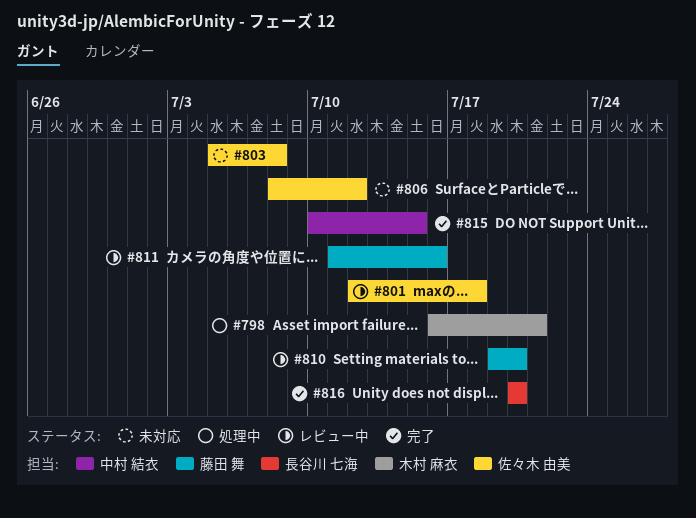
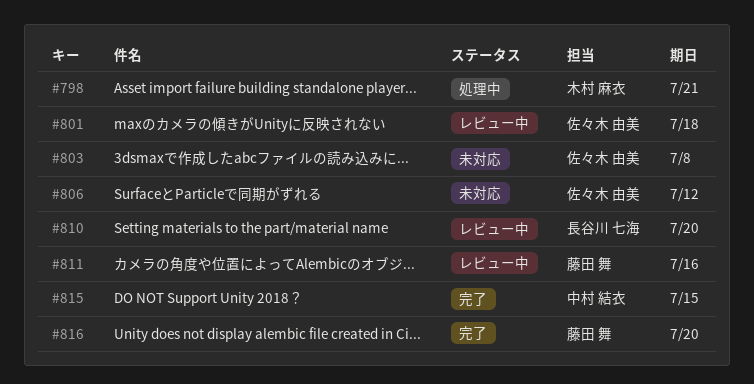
#810, owner: 藤田 舞 -> 長谷川 七海
#816, owner: 長谷川 七海 -> 藤田 舞

